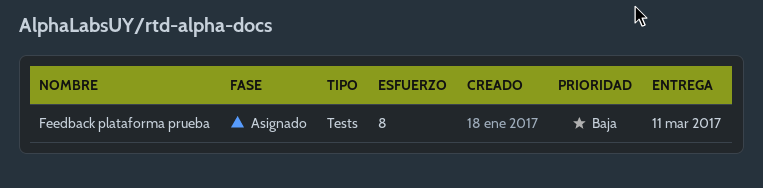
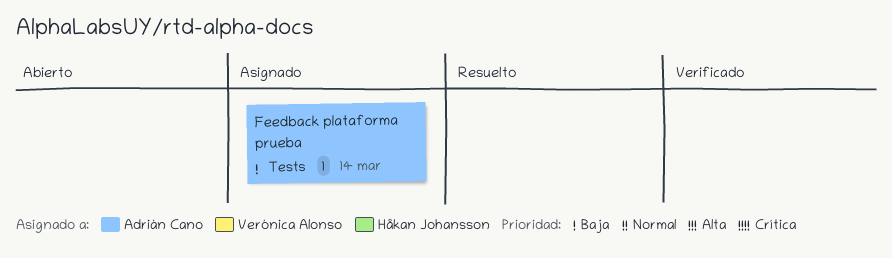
Feedback plataforma prueba, estimate: 8 -> 1
Feedback plataforma prueba, due: Mar 11 -> Mar 14

